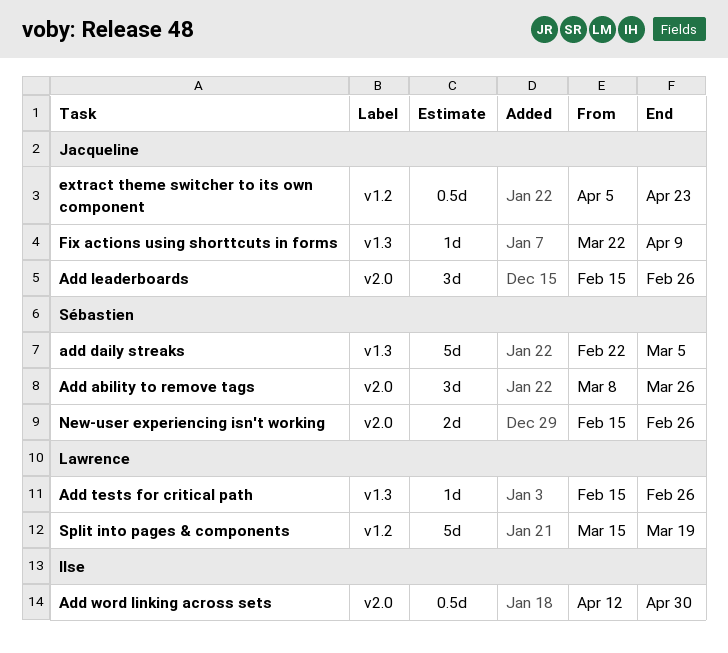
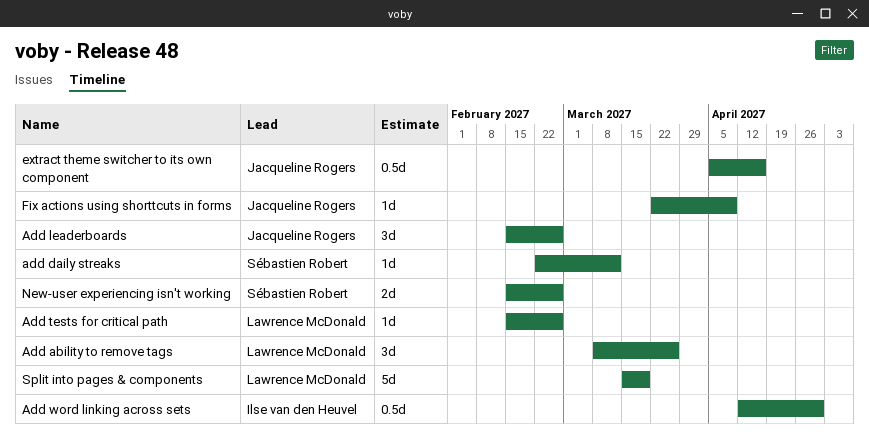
Add ability to remove tags, owner: Sébastien Robert -> Lawrence McDonald
add daily streaks, estimate: 5d -> 1d
add daily streaks, due: Mar 5 -> Mar 12
extract theme switcher to its own component, due: Apr 23 -> Apr 16

